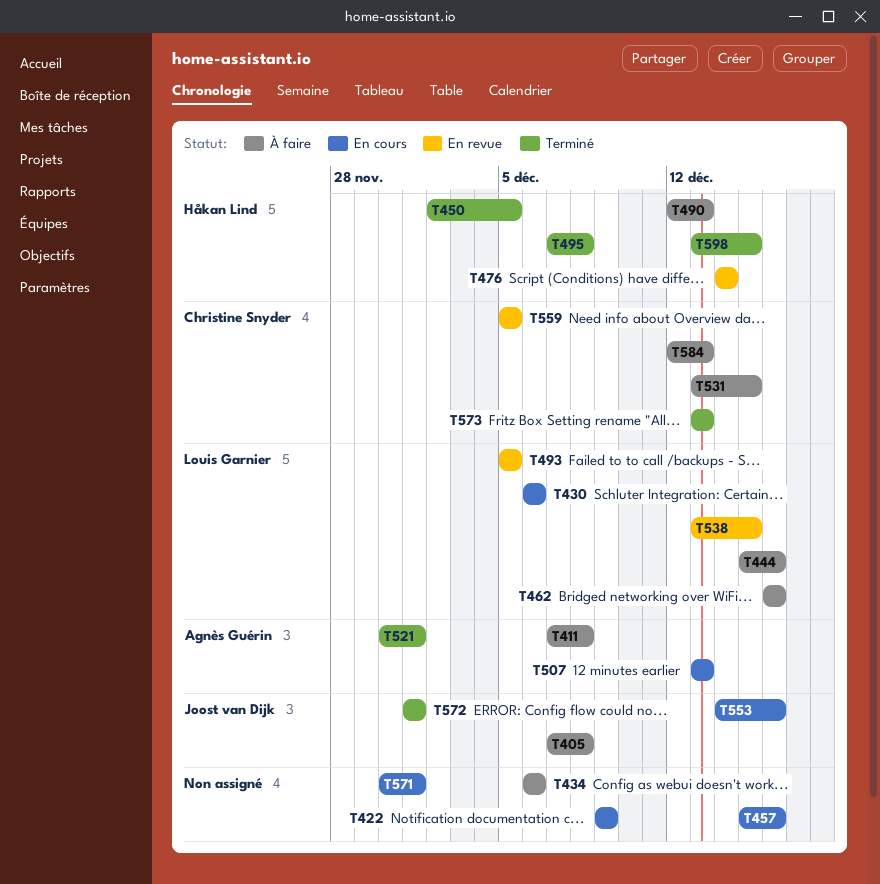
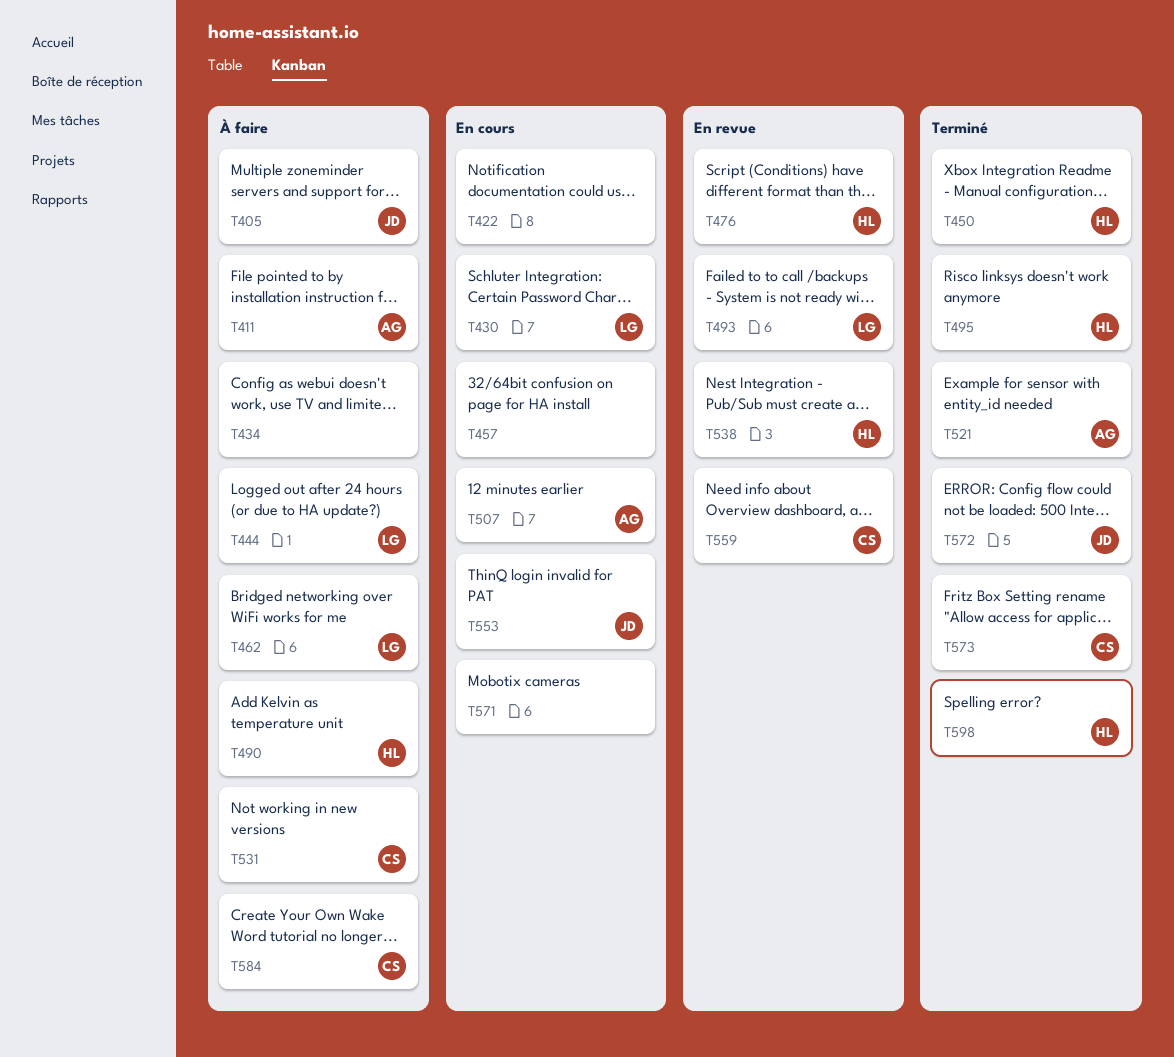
T538, owner: Louis Garnier -> Håkan Lind

